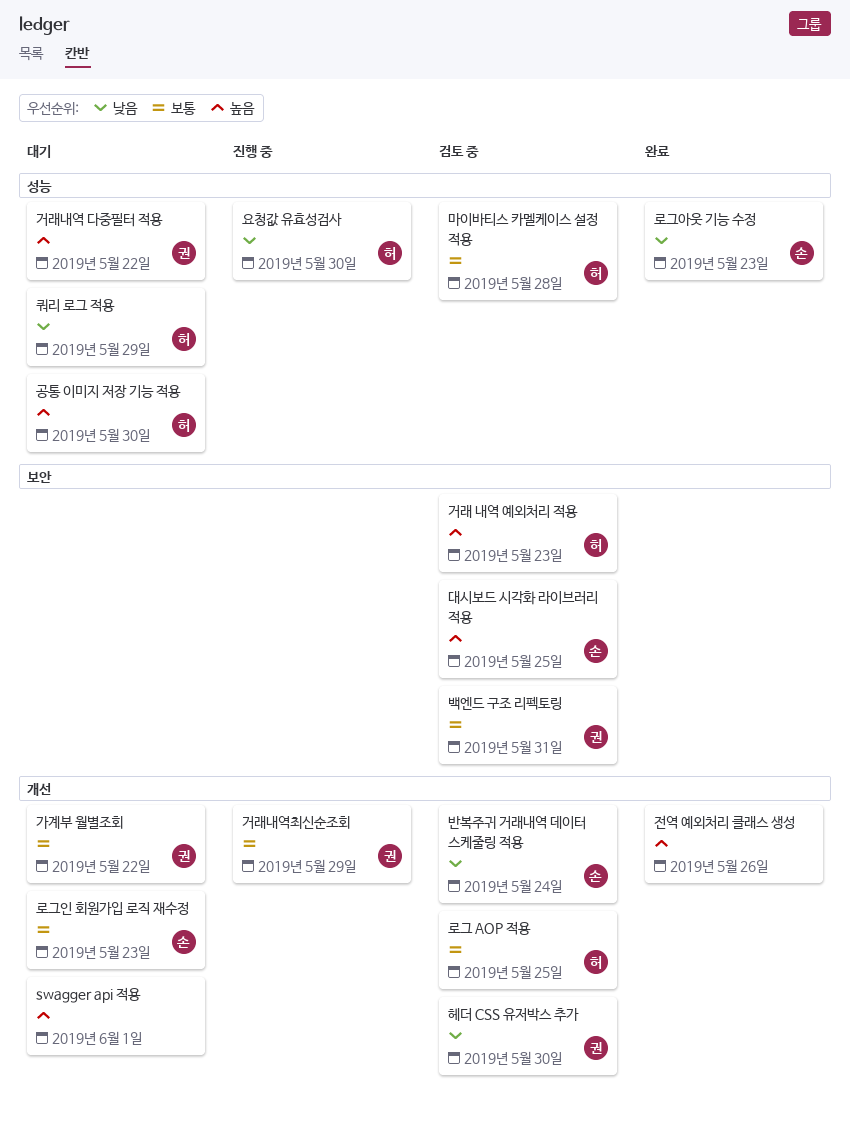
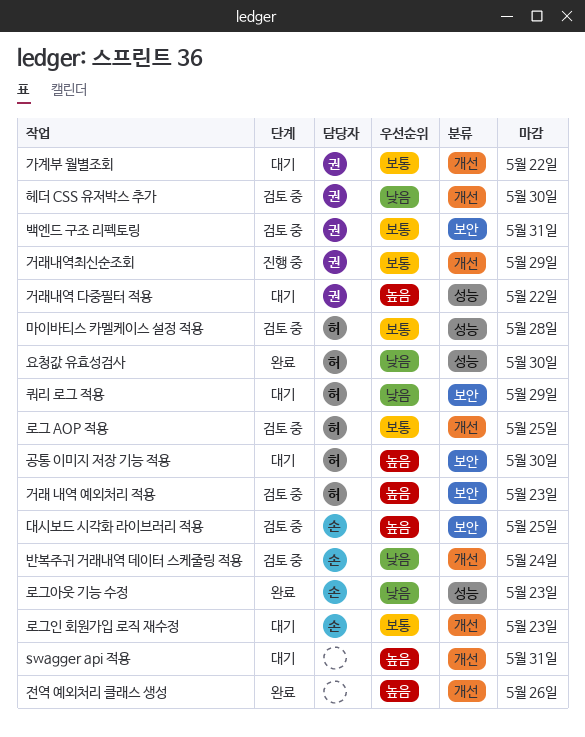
swagger api 적용, due: Jun 1 -> May 31
공통 이미지 저장 기능 적용, label: 성능 -> 보안
요청값 유효성검사, status: 진행 중 -> 완료
쿼리 로그 적용, label: 성능 -> 보안

